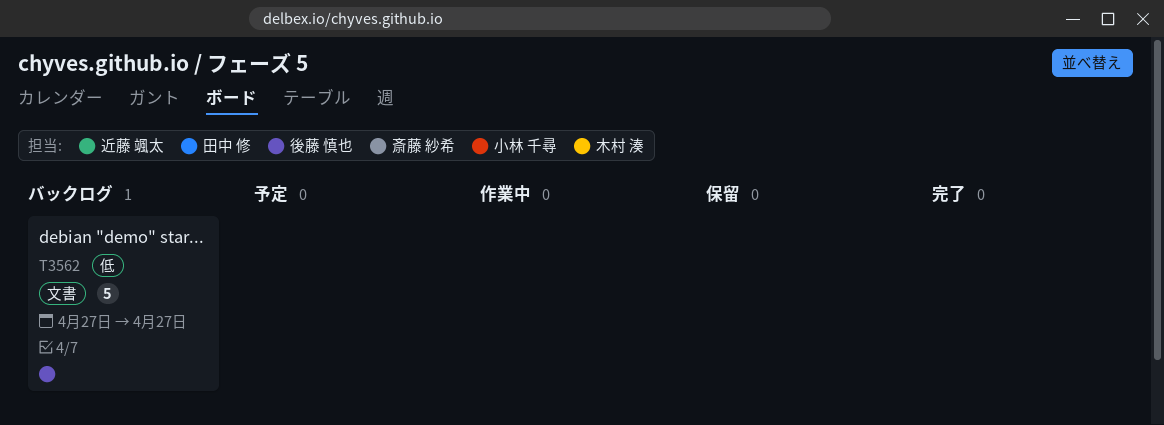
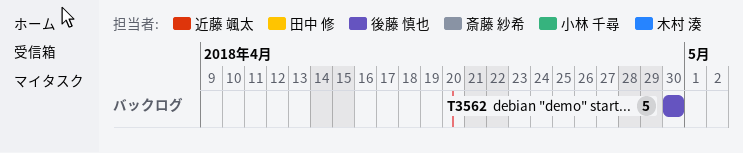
T3562, start: Apr 27 -> Apr 30
T3562, due: Apr 27 -> Apr 30

